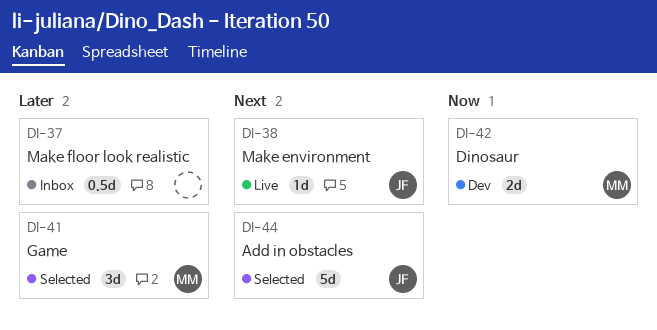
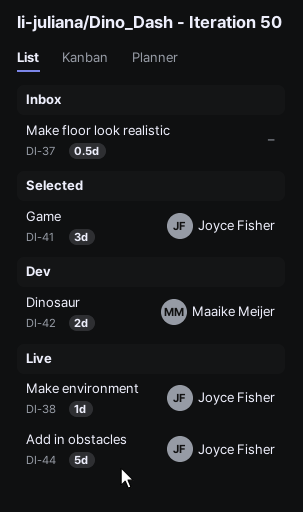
DI-41, owner: Maaike Meijer -> Joyce Fisher
DI-44, status: Selected -> Live

